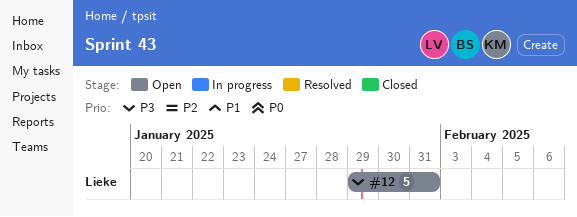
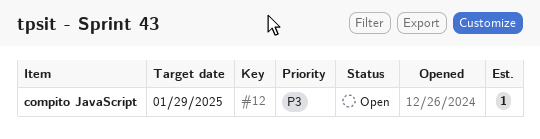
#12, estimate: 5 -> 1
#12, due: Jan 31 -> Jan 29

